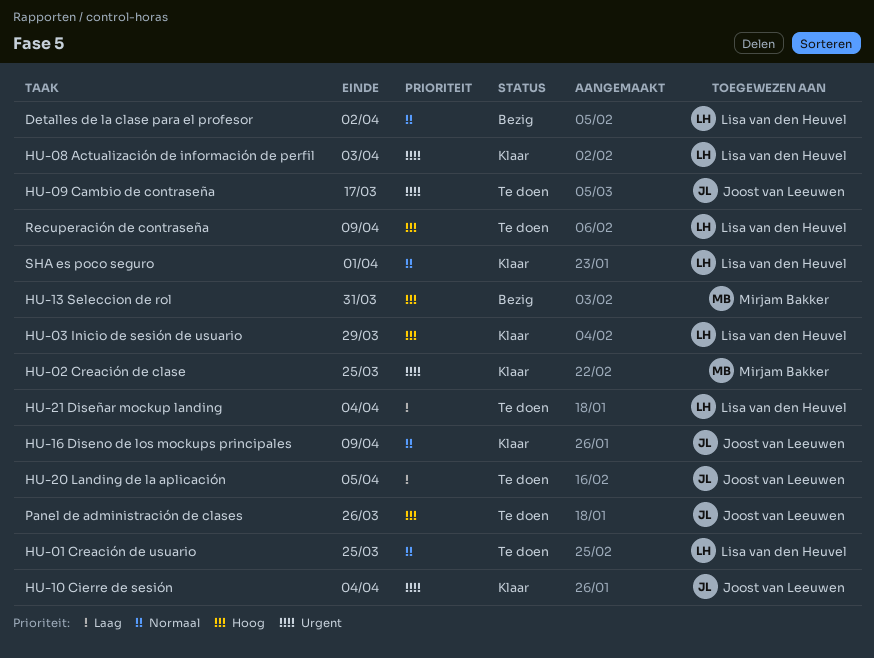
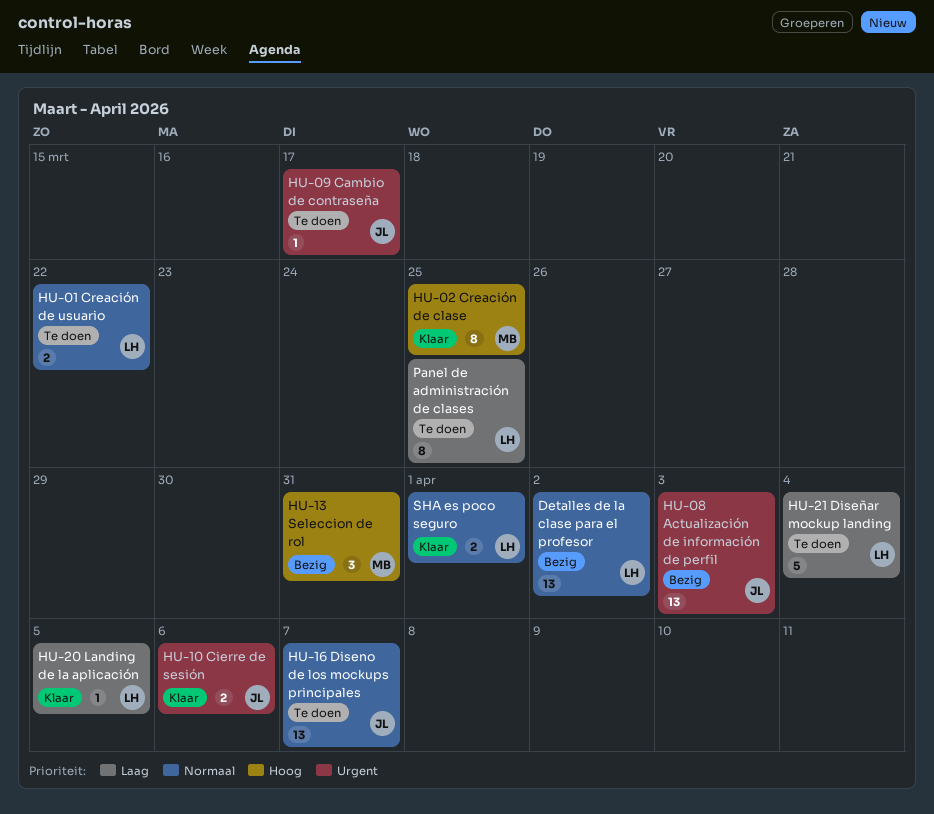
HU-01 Creación de usuario, due: Mar 25 -> Mar 22
HU-02 Creación de clase, priority: Urgent -> Hoog
HU-03 Inicio de sesión de usuario: present -> none
HU-08 Actualización de información de perfil, status: Klaar -> Bezig
HU-08 Actualización de información de perfil, owner: Lisa van den Heuvel -> Joost van Leeuwen
HU-10 Cierre de sesión, due: Apr 4 -> Apr 6
HU-16 Diseno de los mockups principales, status: Klaar -> Te doen
HU-16 Diseno de los mockups principales, due: Apr 9 -> Apr 7
HU-20 Landing de la aplicación, status: Te doen -> Klaar
HU-20 Landing de la aplicación, owner: Joost van Leeuwen -> Lisa van den Heuvel
Panel de administración de clases, owner: Joost van Leeuwen -> Lisa van den Heuvel
Panel de administración de clases, priority: Hoog -> Laag
Panel de administración de clases, due: Mar 26 -> Mar 25
Recuperación de contraseña: present -> none

